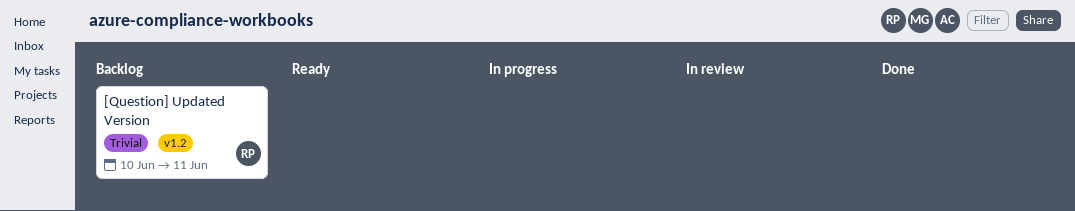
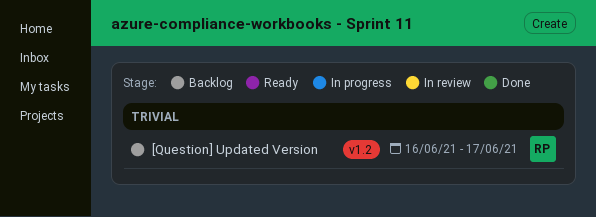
[Question] Updated Version, start: Jun 10 -> Jun 16
[Question] Updated Version, due: Jun 11 -> Jun 17

